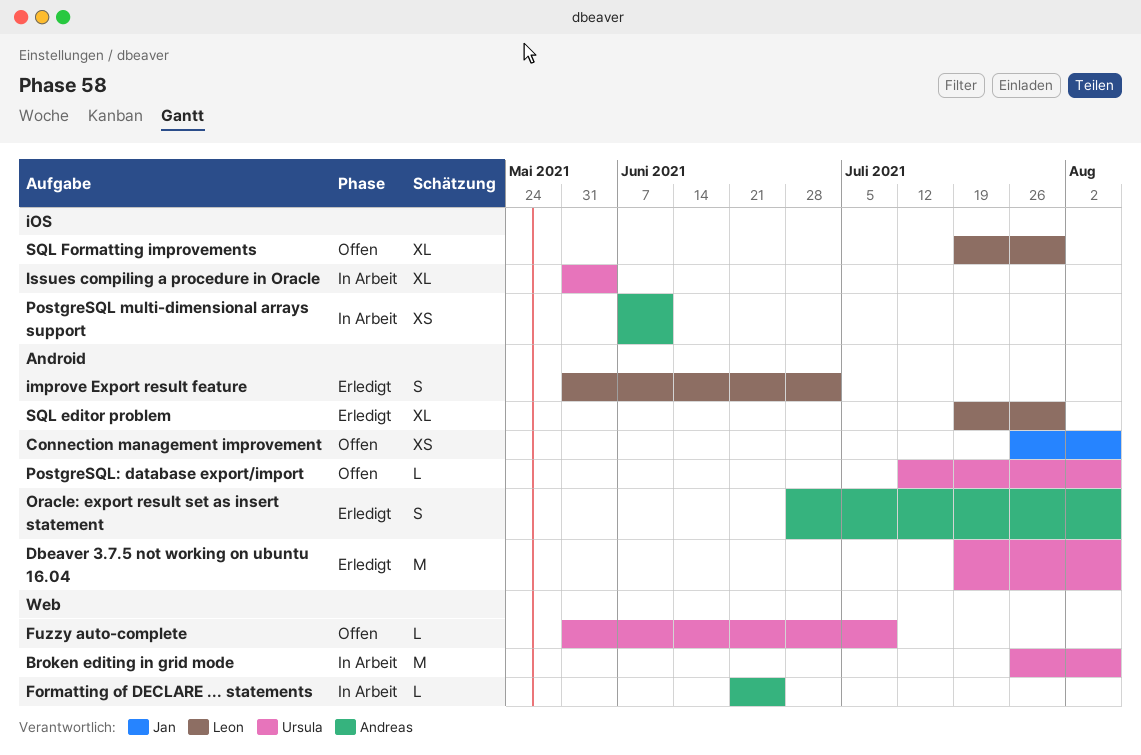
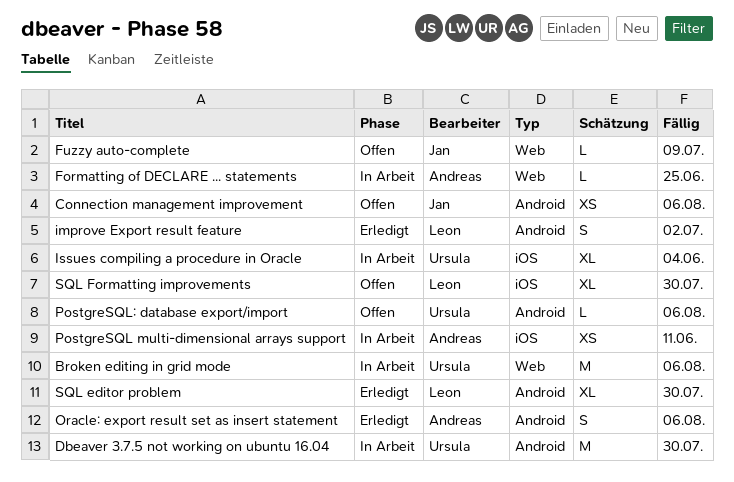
Dbeaver 3.7.5 not working on ubuntu 16.04, status: Erledigt -> In Arbeit
Dbeaver 3.7.5 not working on ubuntu 16.04, due: Aug 6 -> Jul 30
Fuzzy auto-complete, owner: Ursula -> Jan

